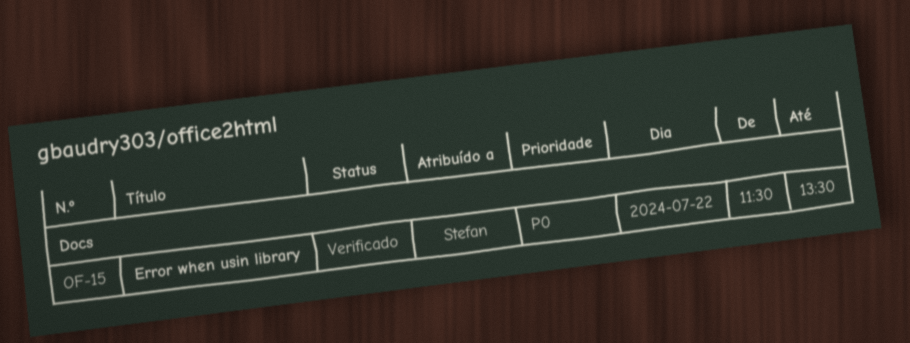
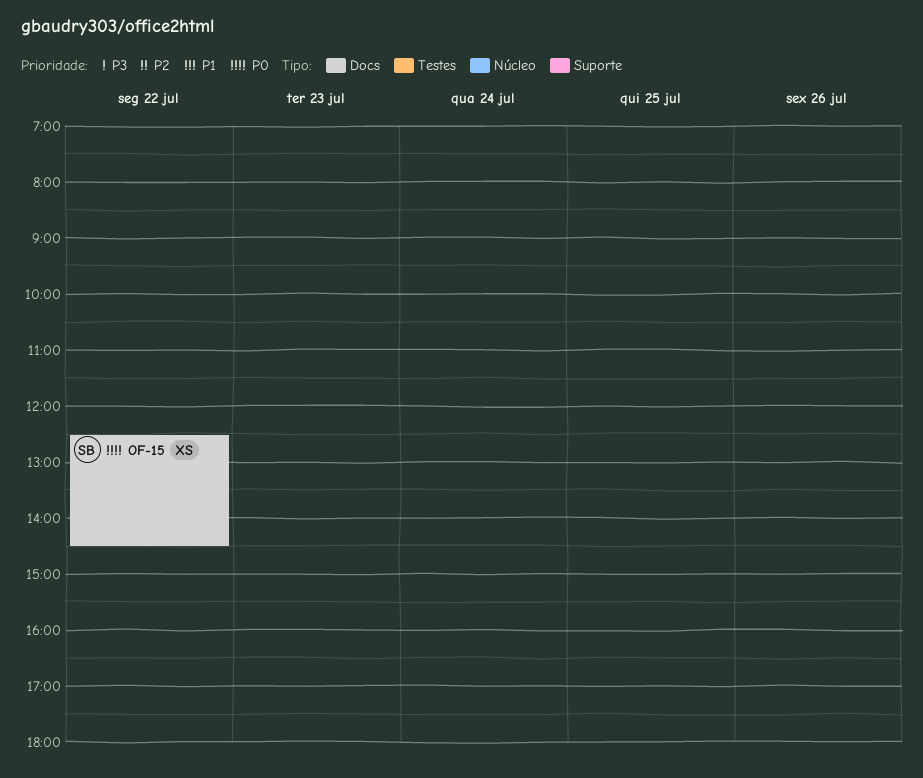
OF-15, begins: 11:30 -> 12:30
OF-15, ends: 13:30 -> 14:30

